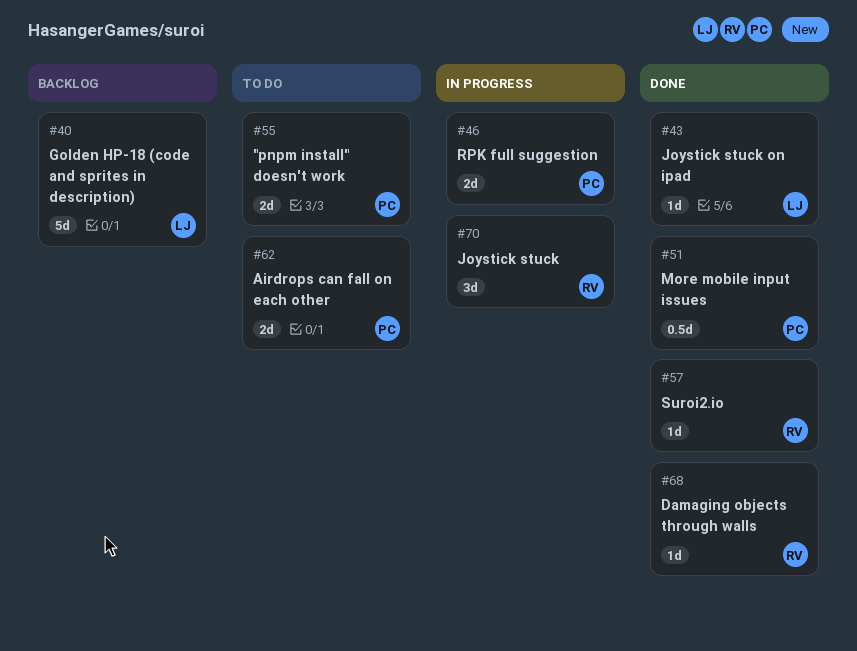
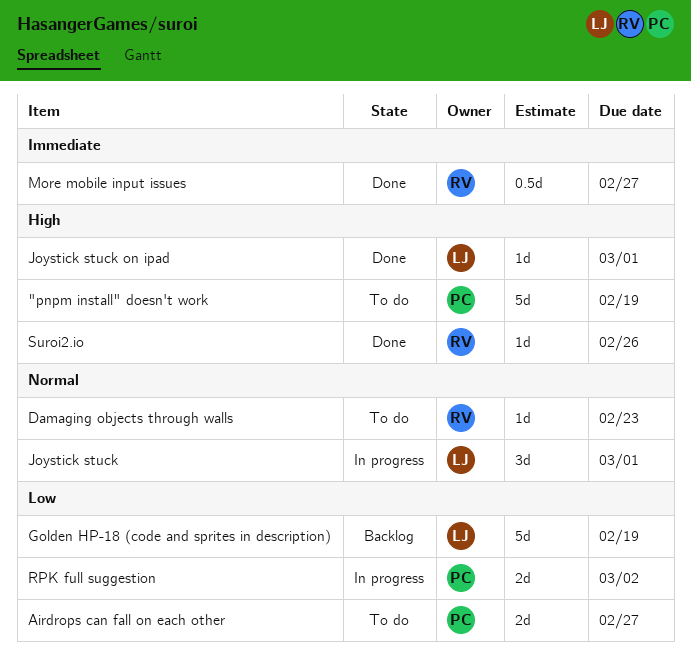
"pnpm install" doesn't work, estimate: 2d -> 5d
Damaging objects through walls, status: Done -> To do
Joystick stuck, owner: RV -> LJ
More mobile input issues, owner: PC -> RV

